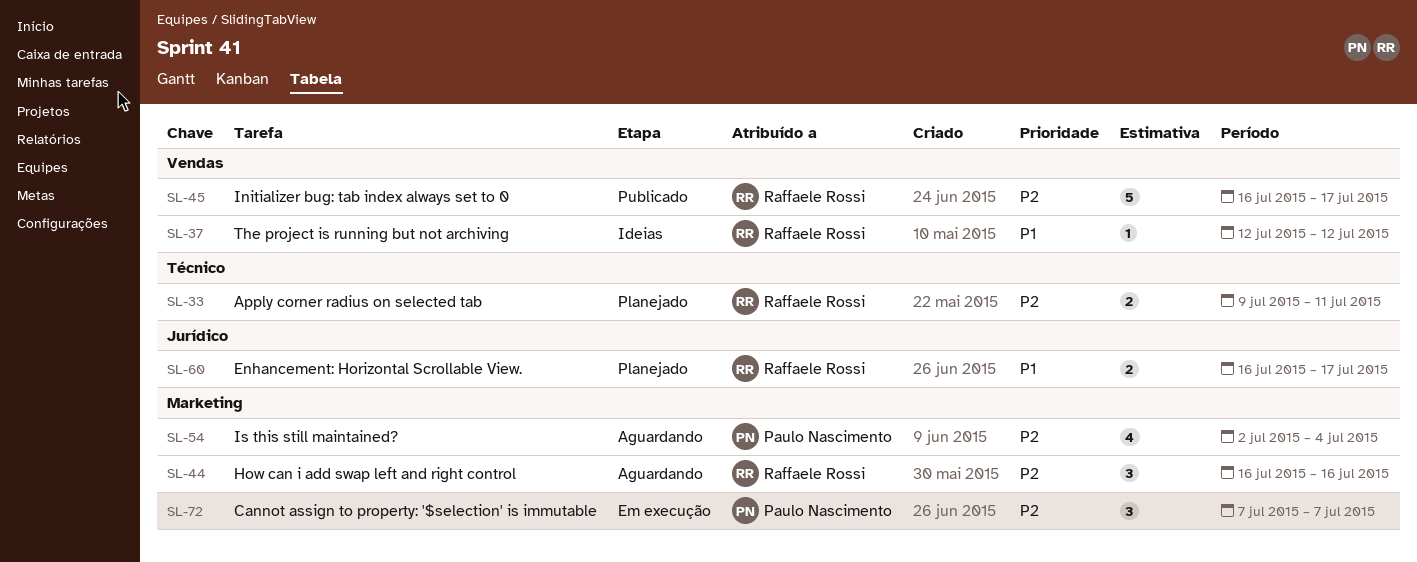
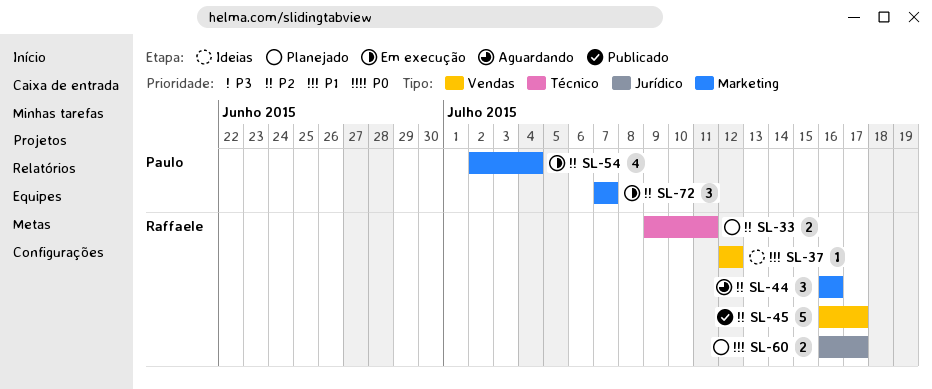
SL-54, status: Aguardando -> Em execução

